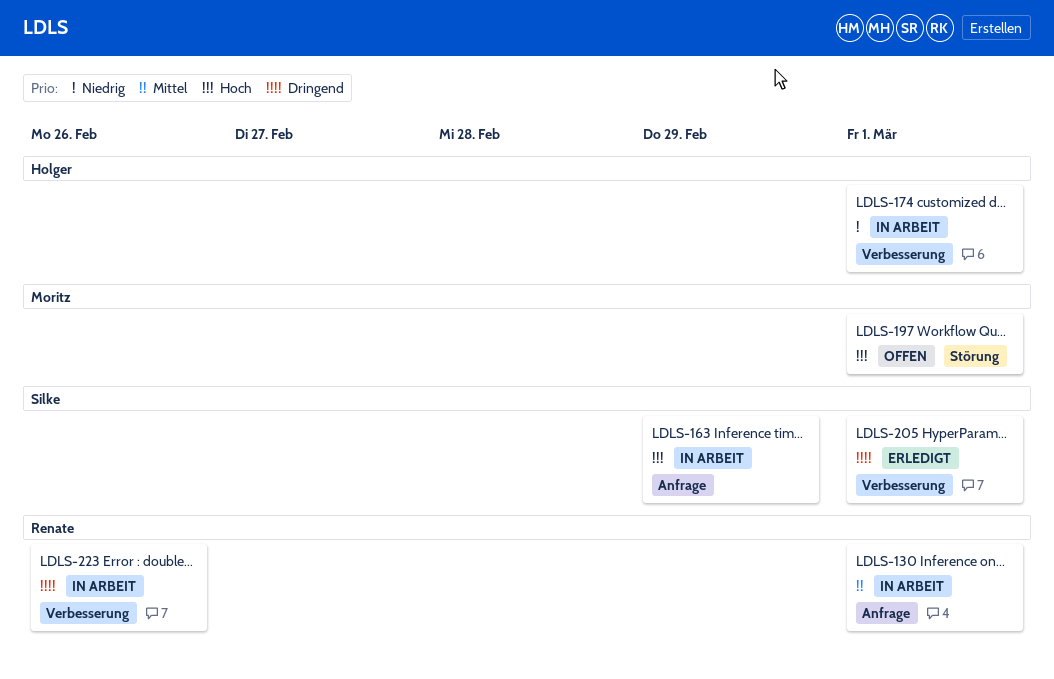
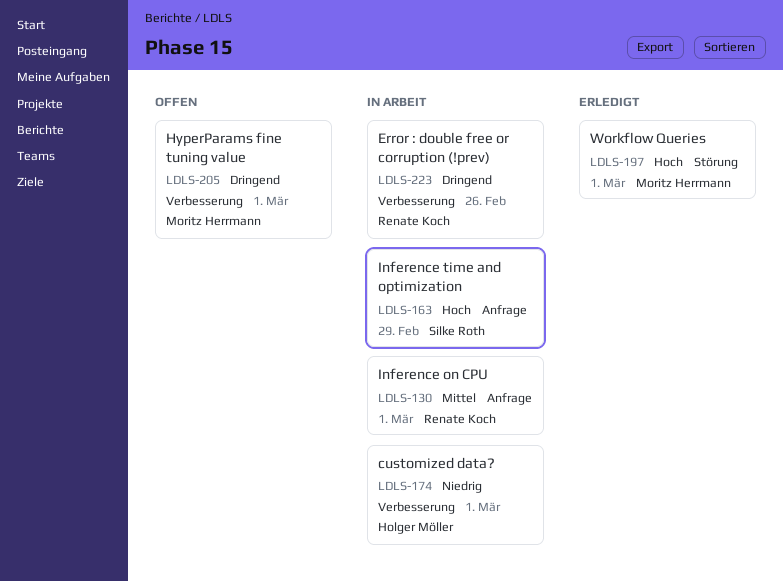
LDLS-197, status: Offen -> Erledigt
LDLS-205, status: Erledigt -> Offen
LDLS-205, owner: Silke Roth -> Moritz Herrmann

